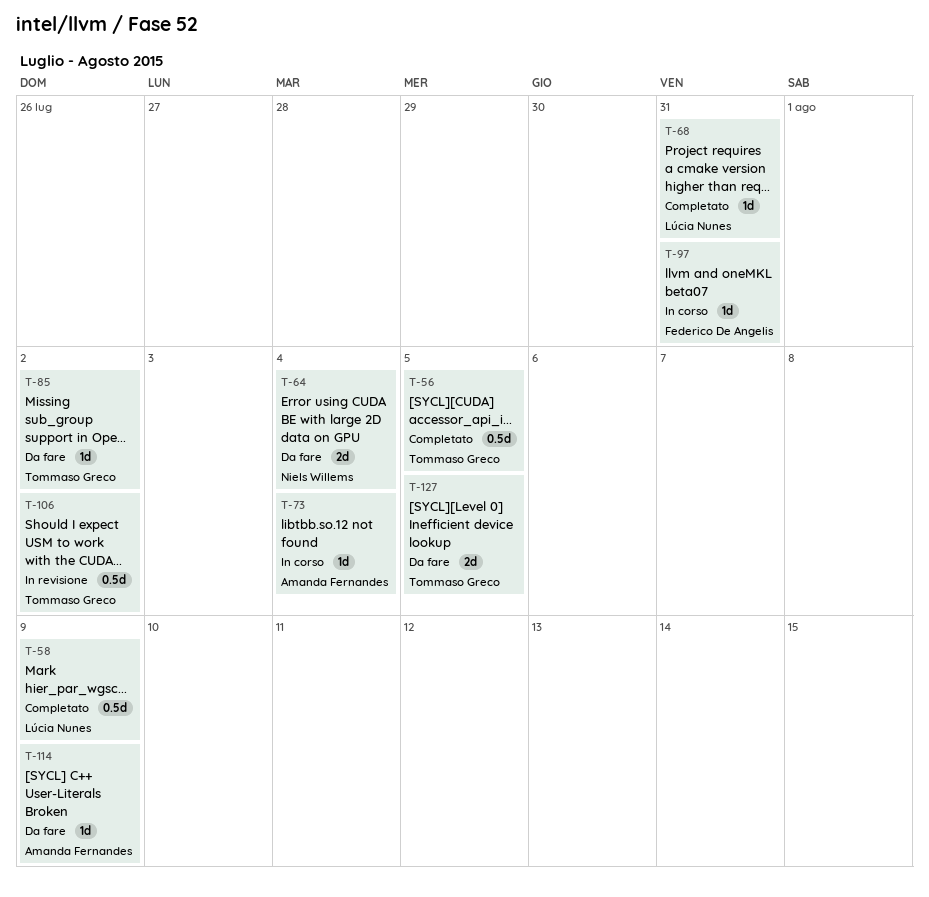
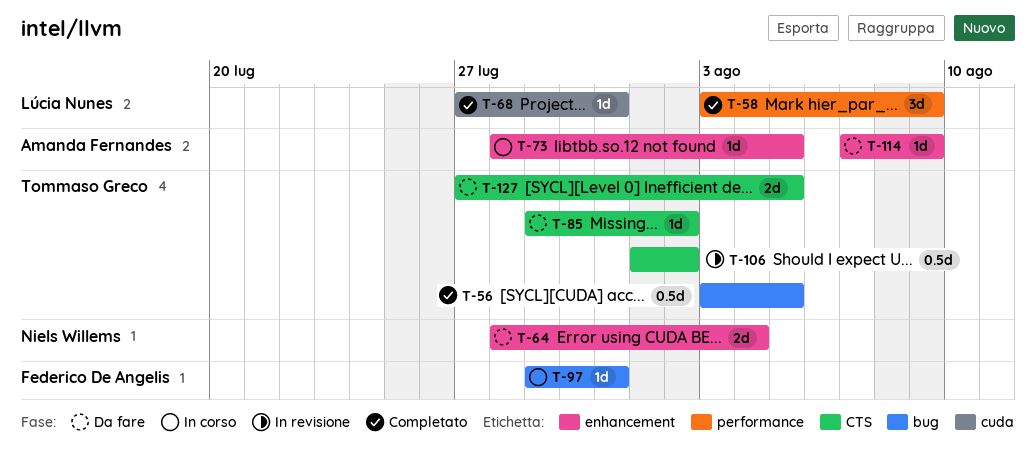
T-58, estimate: 0.5d -> 3d
T-73, due: Aug 4 -> Aug 5

